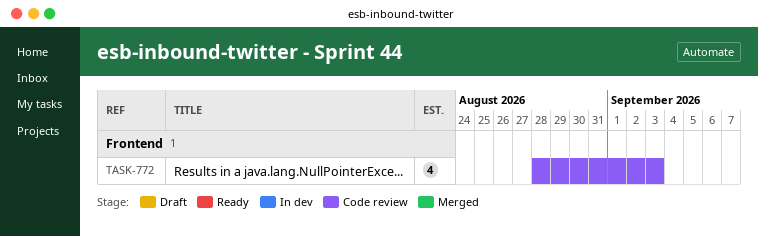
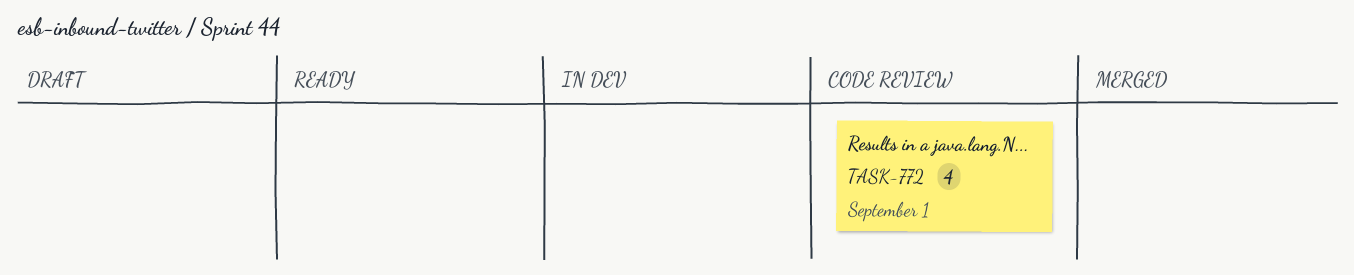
TASK-772, due: Sep 3 -> Sep 1

